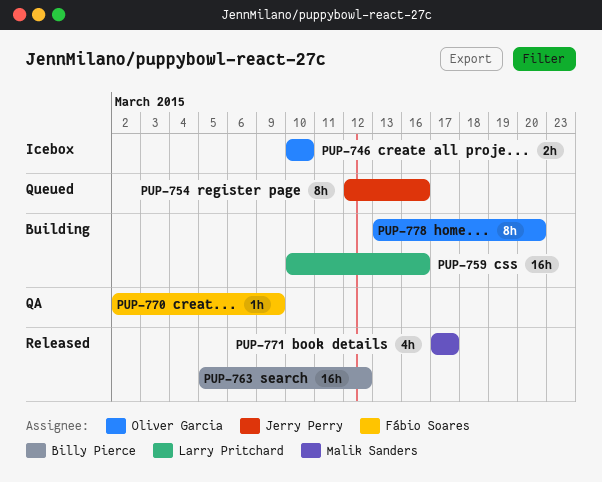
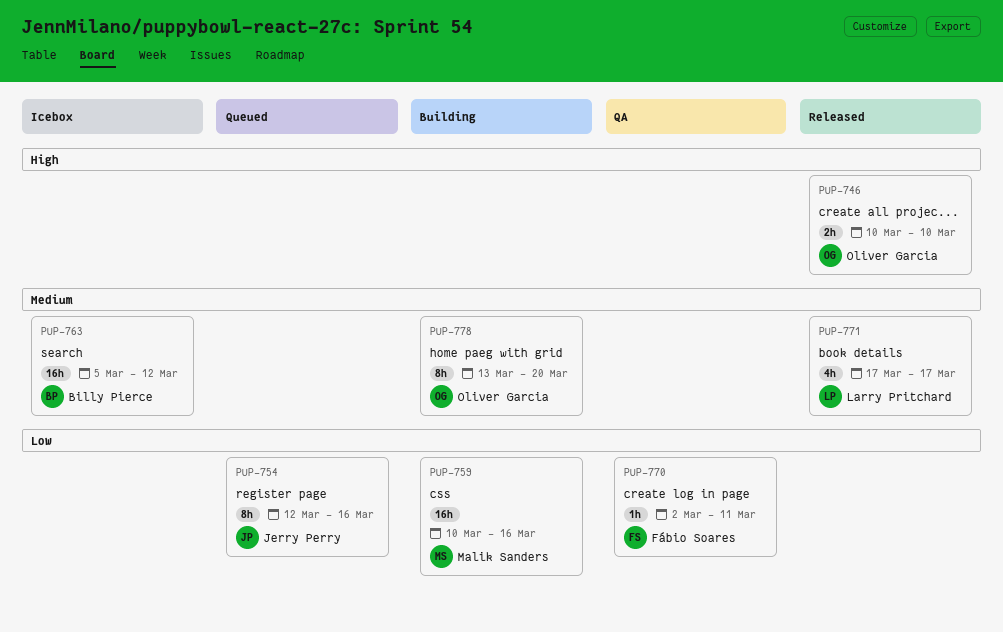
PUP-746, status: Icebox -> Released
PUP-759, owner: Larry Pritchard -> Malik Sanders
PUP-763, status: Released -> Icebox
PUP-770, due: Mar 9 -> Mar 11
PUP-771, owner: Malik Sanders -> Larry Pritchard

